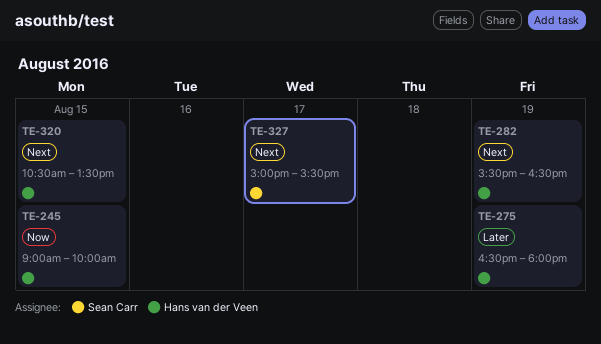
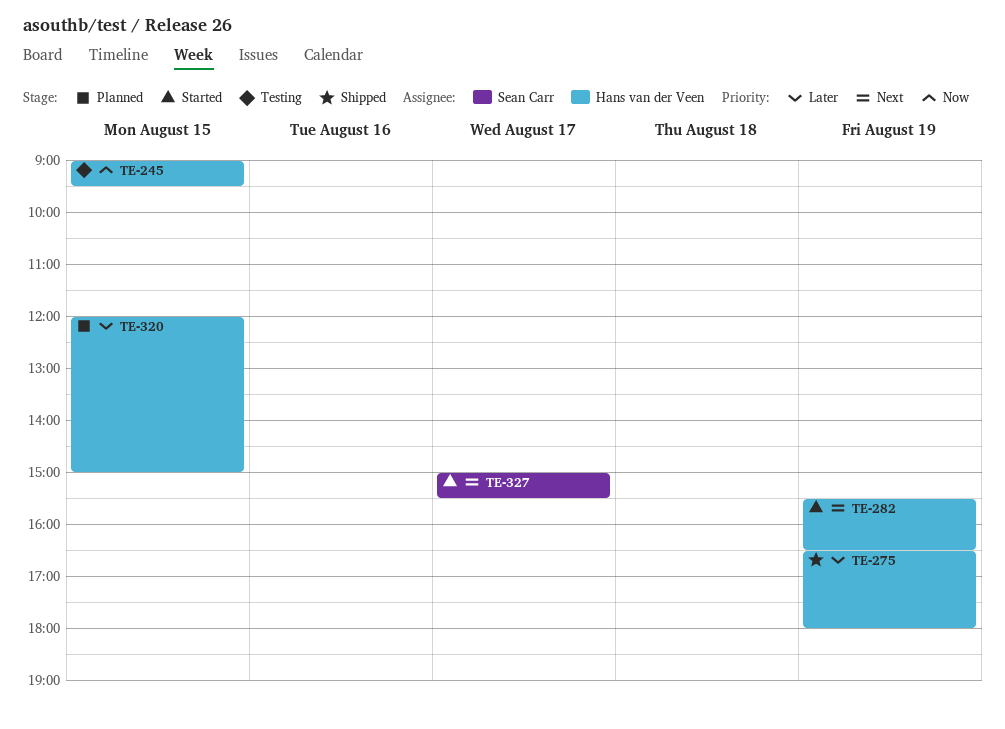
TE-245, ends: 10:00 -> 09:30
TE-320, priority: Next -> Later
TE-320, begins: 10:30 -> 12:00
TE-320, ends: 13:30 -> 15:00

